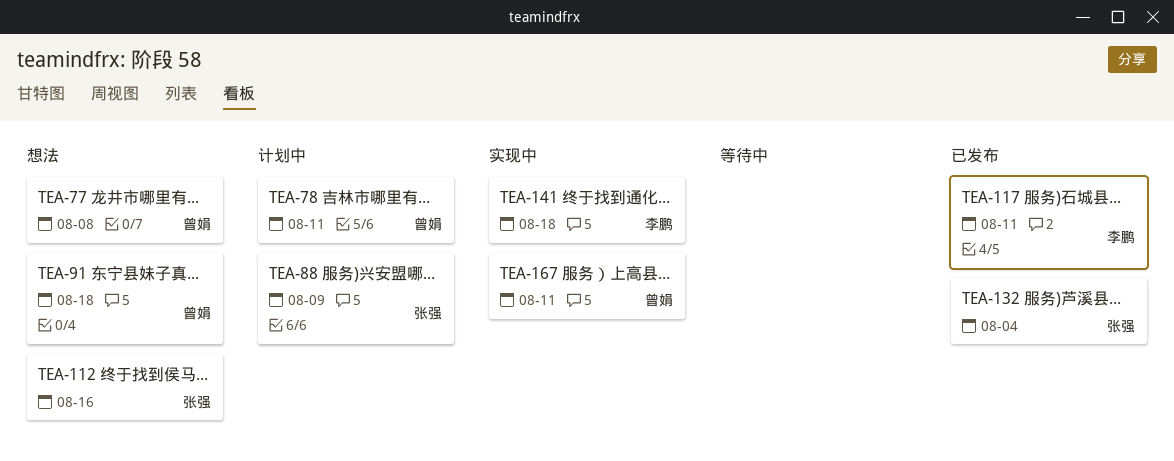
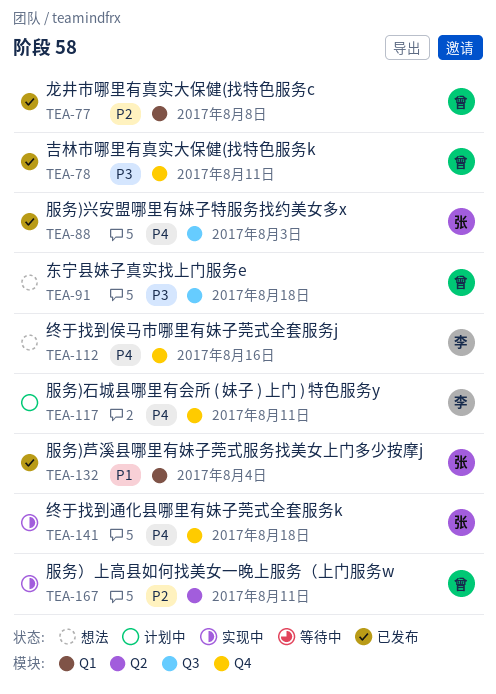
TEA-77, status: 想法 -> 已发布
TEA-78, status: 计划中 -> 已发布
TEA-88, status: 计划中 -> 已发布
TEA-88, due: Aug 9 -> Aug 3
TEA-112, owner: 张强 -> 李鹏
TEA-117, status: 已发布 -> 计划中
TEA-141, owner: 李鹏 -> 张强

